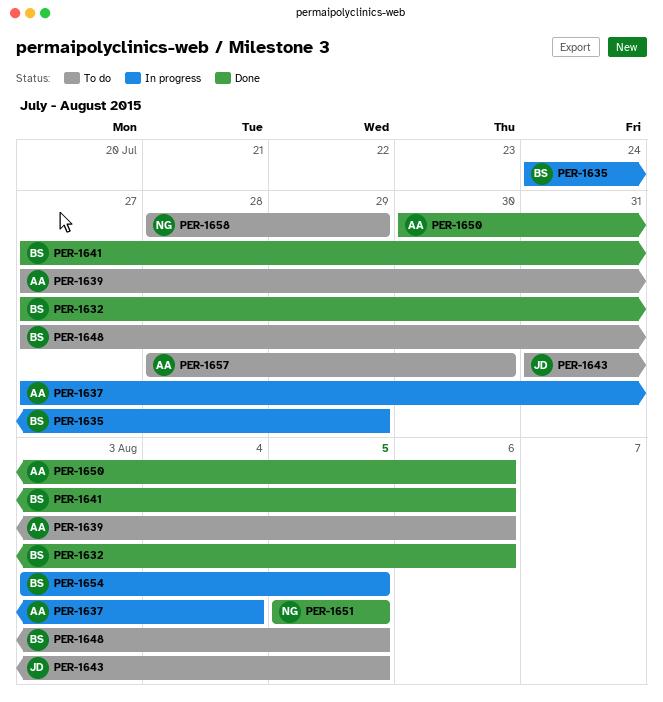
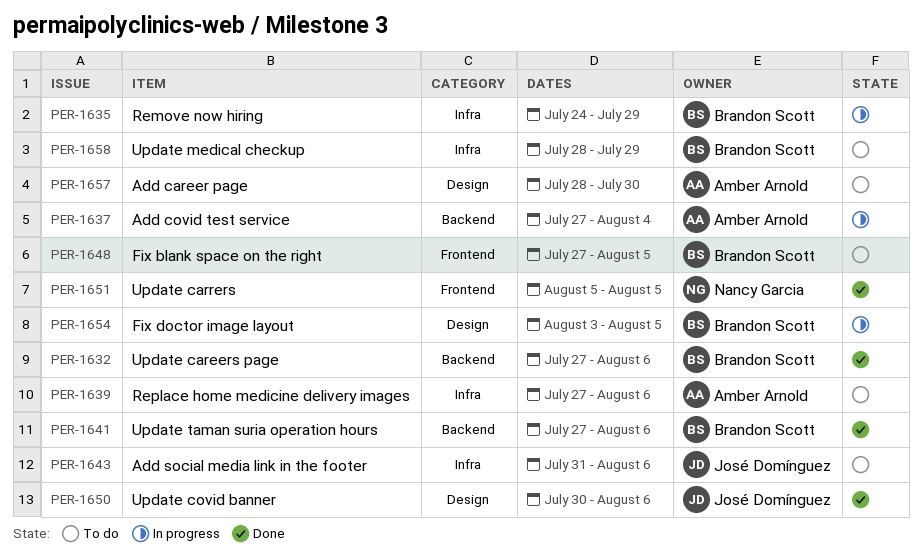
PER-1643, due: Aug 5 -> Aug 6
PER-1650, owner: Amber Arnold -> José Domínguez
PER-1658, owner: Nancy Garcia -> Brandon Scott

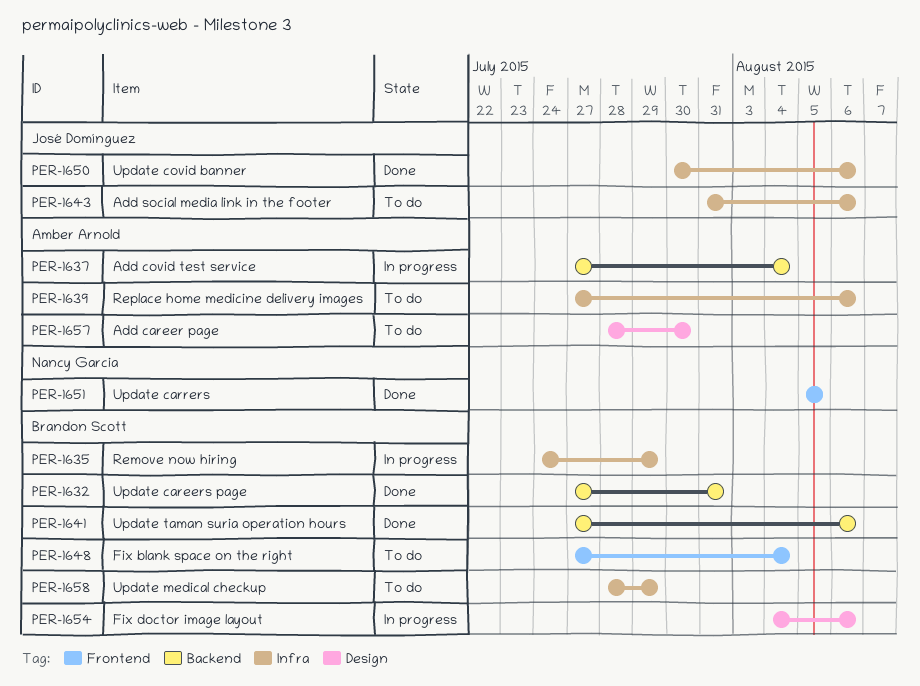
PER-1632, due: Aug 6 -> Jul 31
PER-1648, due: Aug 5 -> Aug 4
PER-1650, label: Design -> Infra
PER-1654, start: Aug 3 -> Aug 4
PER-1654, due: Aug 5 -> Aug 6

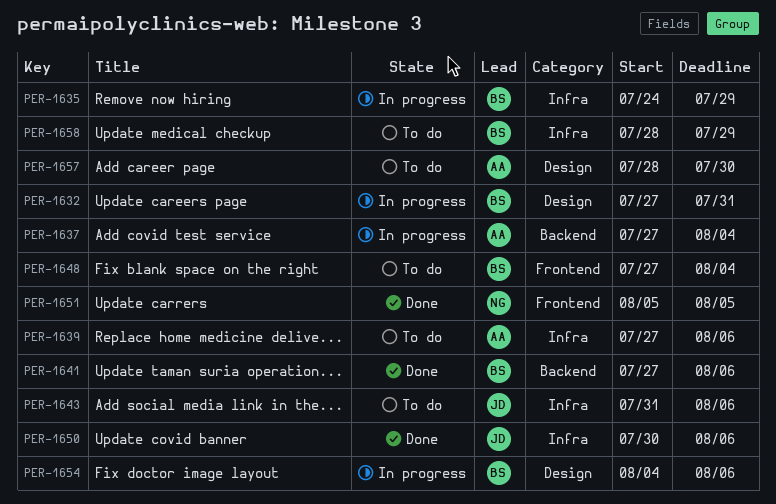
PER-1632, status: Done -> In progress
PER-1632, label: Backend -> Design

